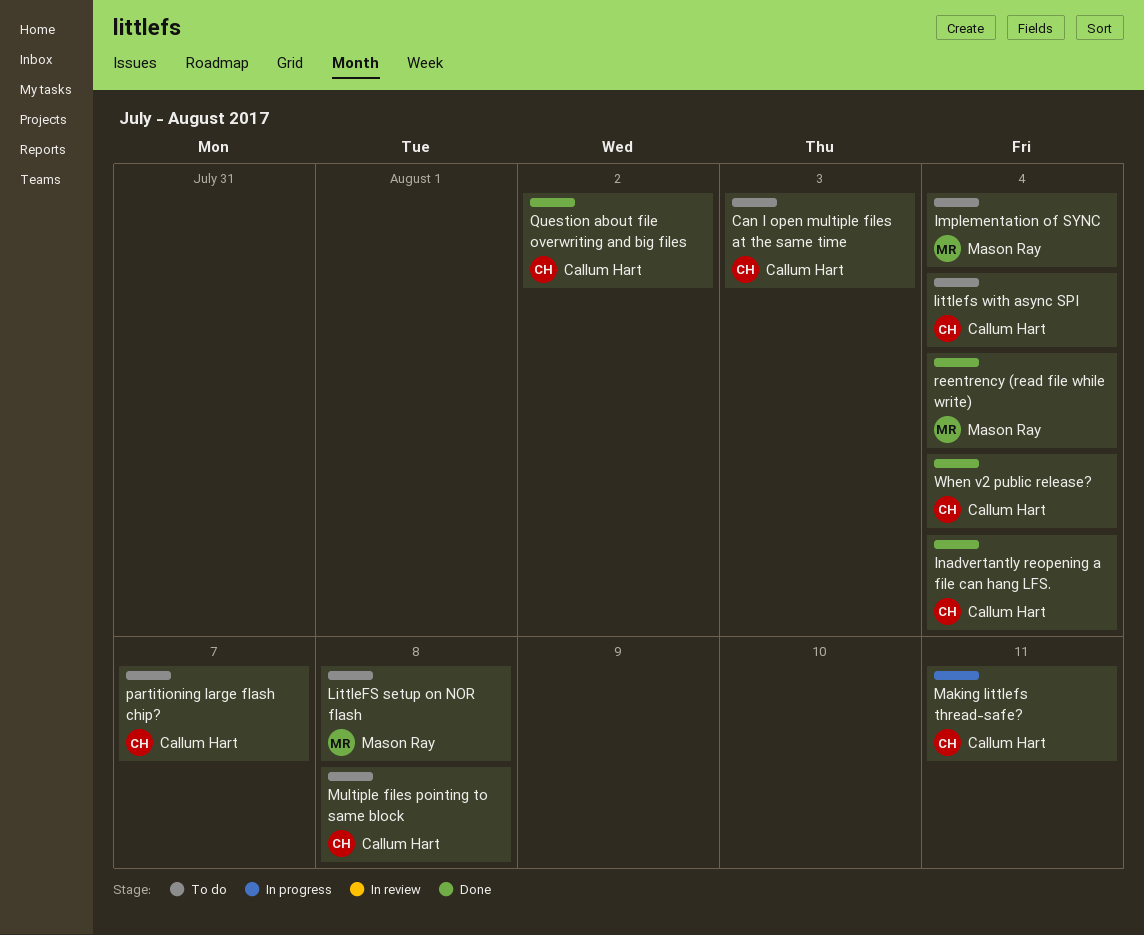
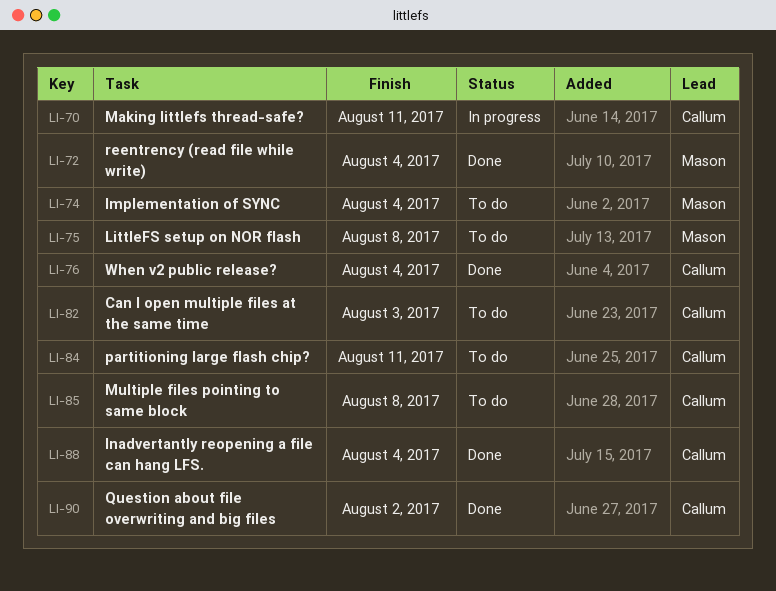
littlefs with async SPI: present -> none
partitioning large flash chip?, due: Aug 7 -> Aug 11

